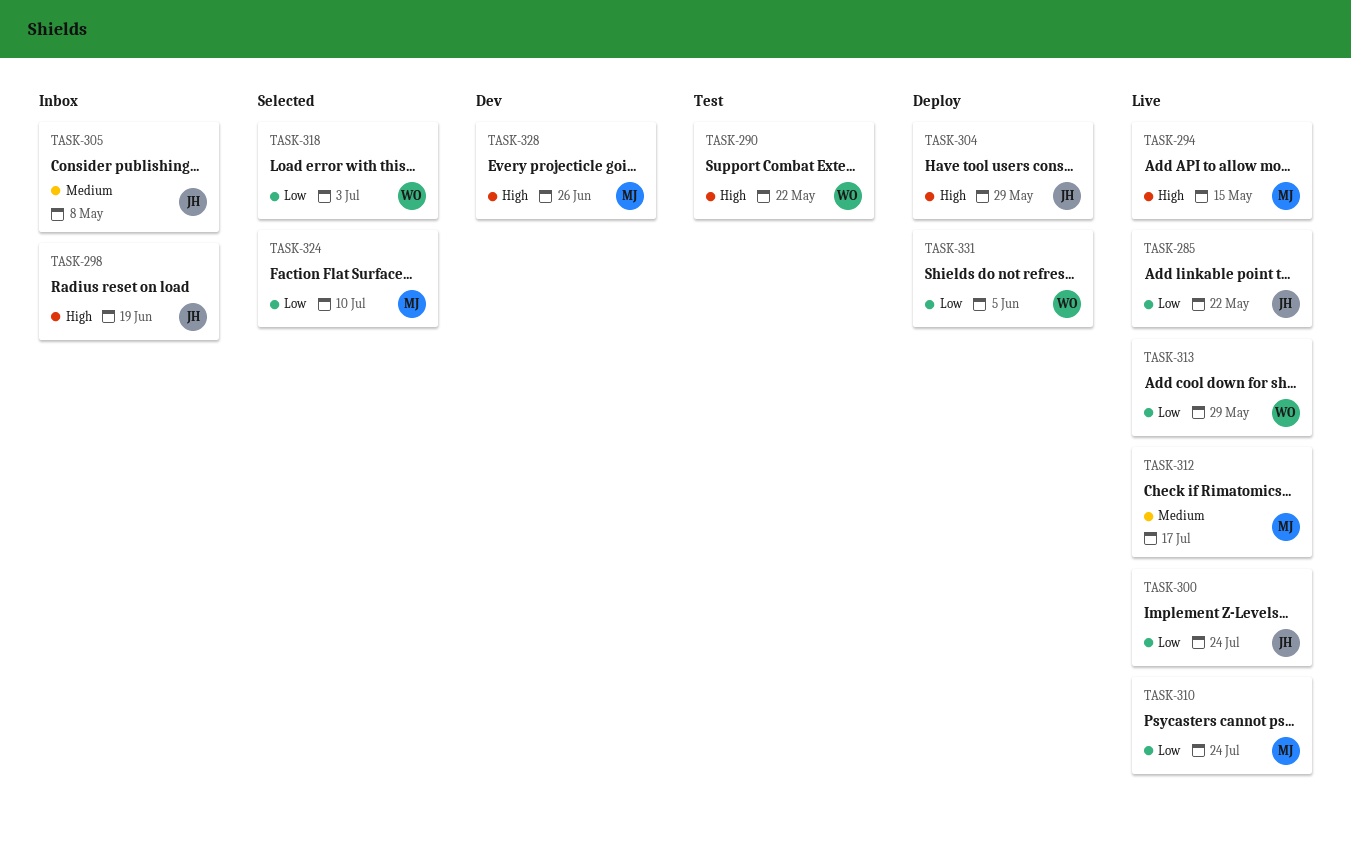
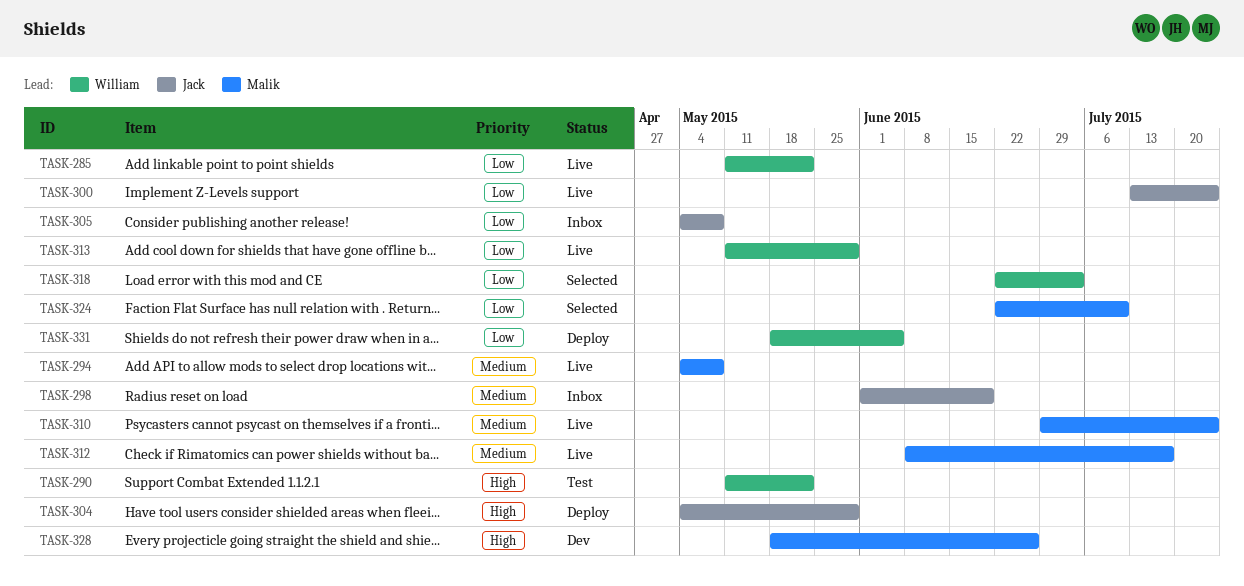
TASK-285, owner: Jack -> William
TASK-294, priority: High -> Medium
TASK-294, due: May 15 -> May 8
TASK-298, priority: High -> Medium
TASK-305, priority: Medium -> Low
TASK-310, priority: Low -> Medium

